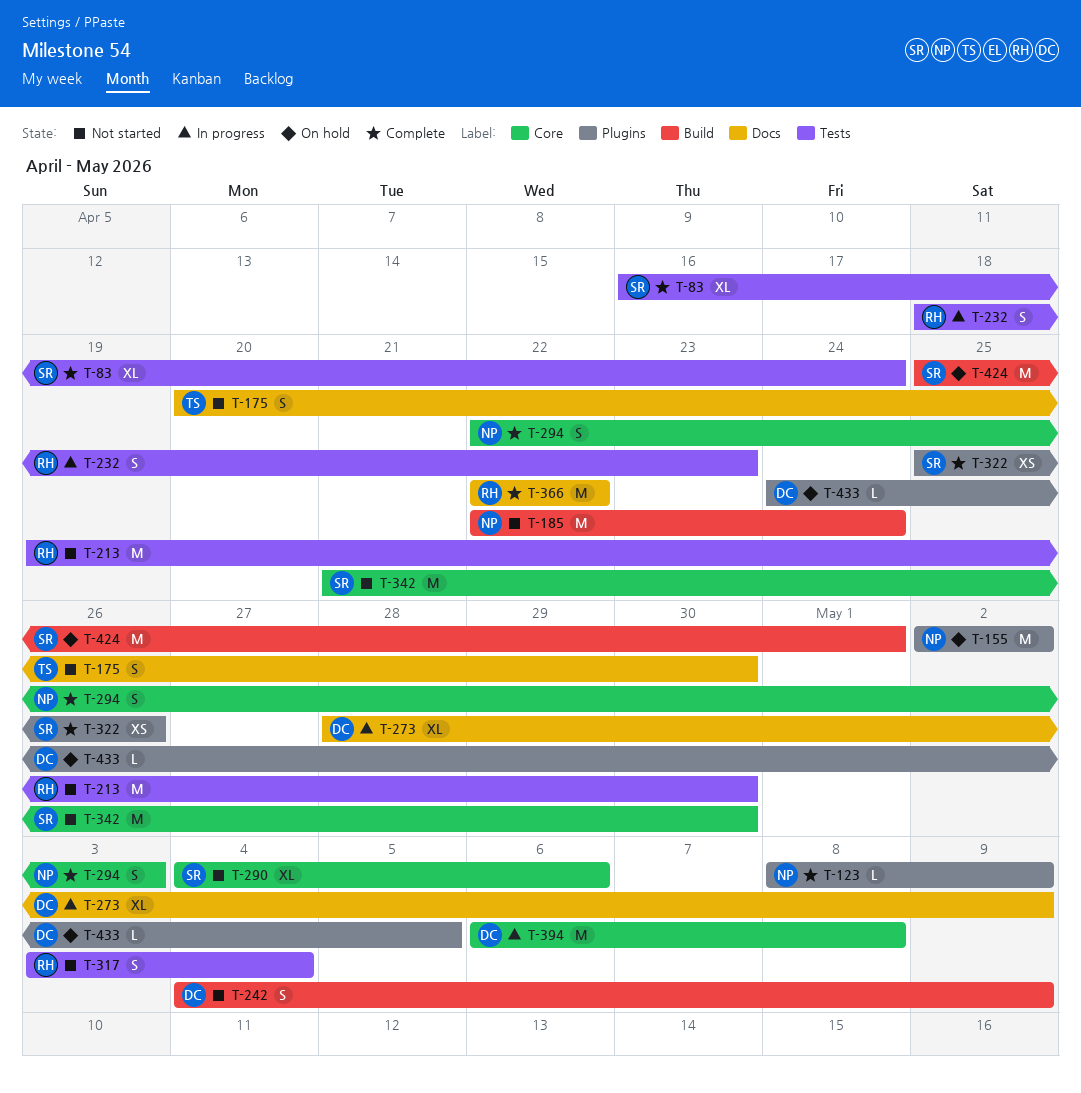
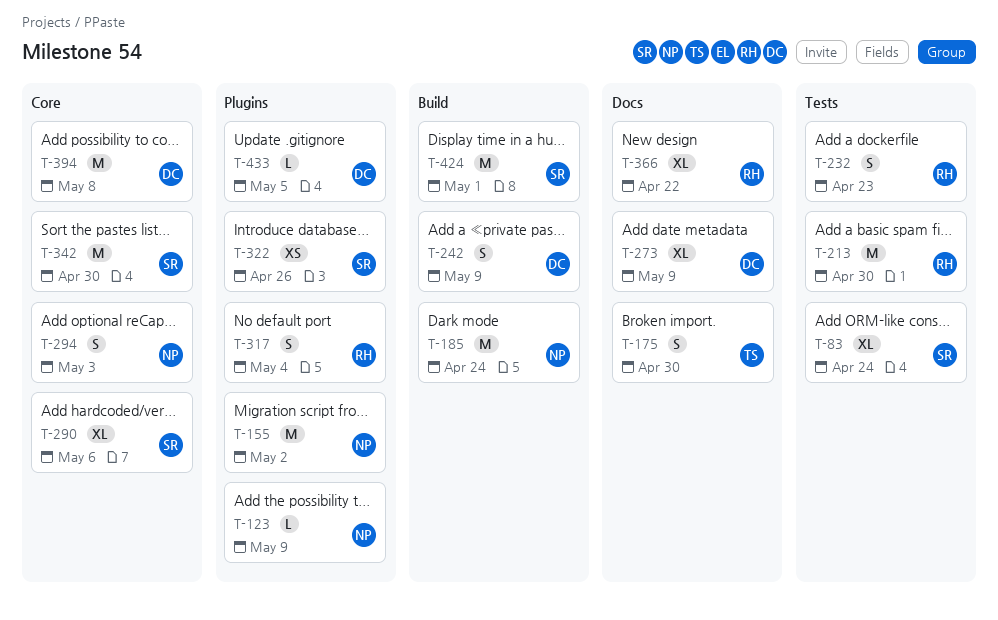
T-317, label: Tests -> Plugins
T-366, estimate: M -> XL

